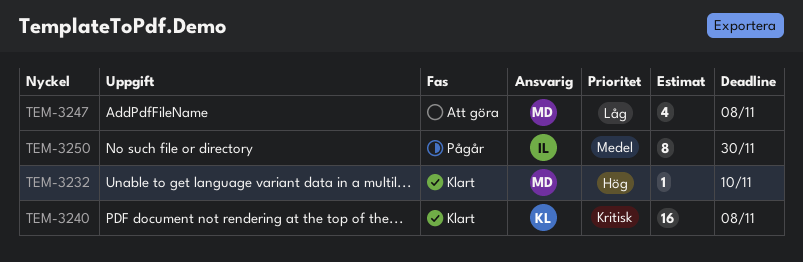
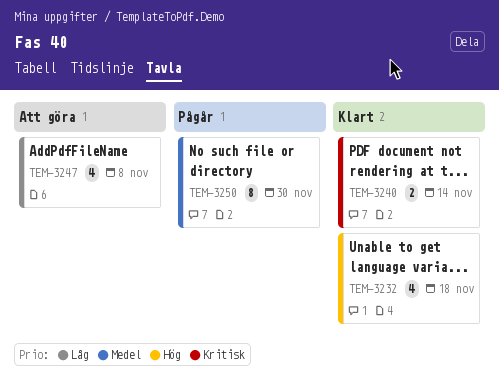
TEM-3232, estimate: 1 -> 4
TEM-3232, due: Nov 10 -> Nov 18
TEM-3240, estimate: 16 -> 2
TEM-3240, due: Nov 8 -> Nov 14

